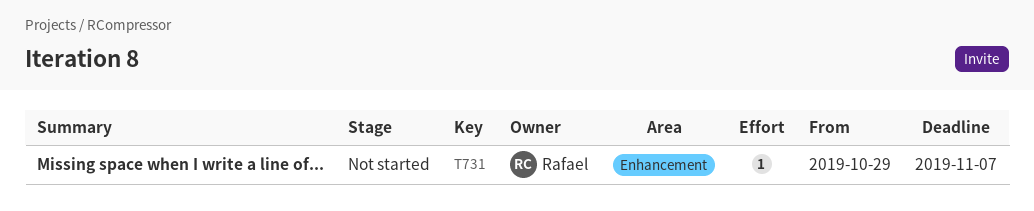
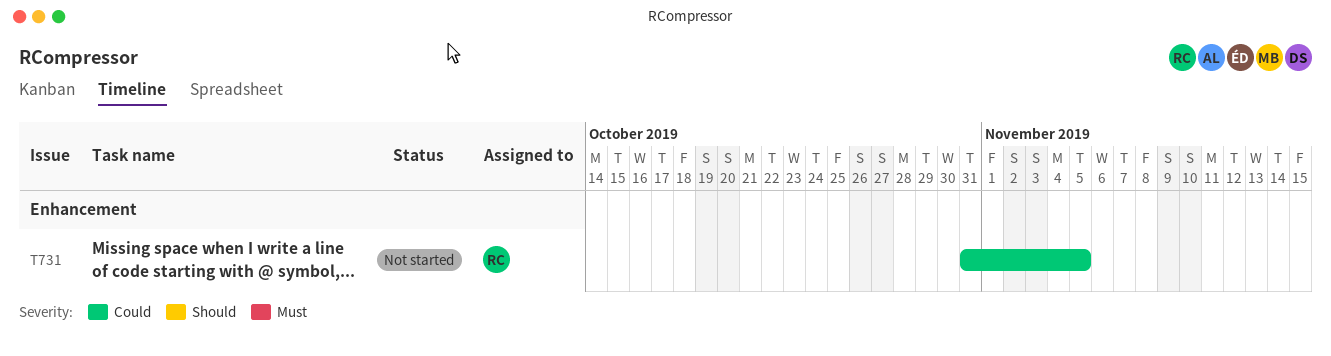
T731, start: Oct 29 -> Oct 31
T731, due: Nov 7 -> Nov 5

